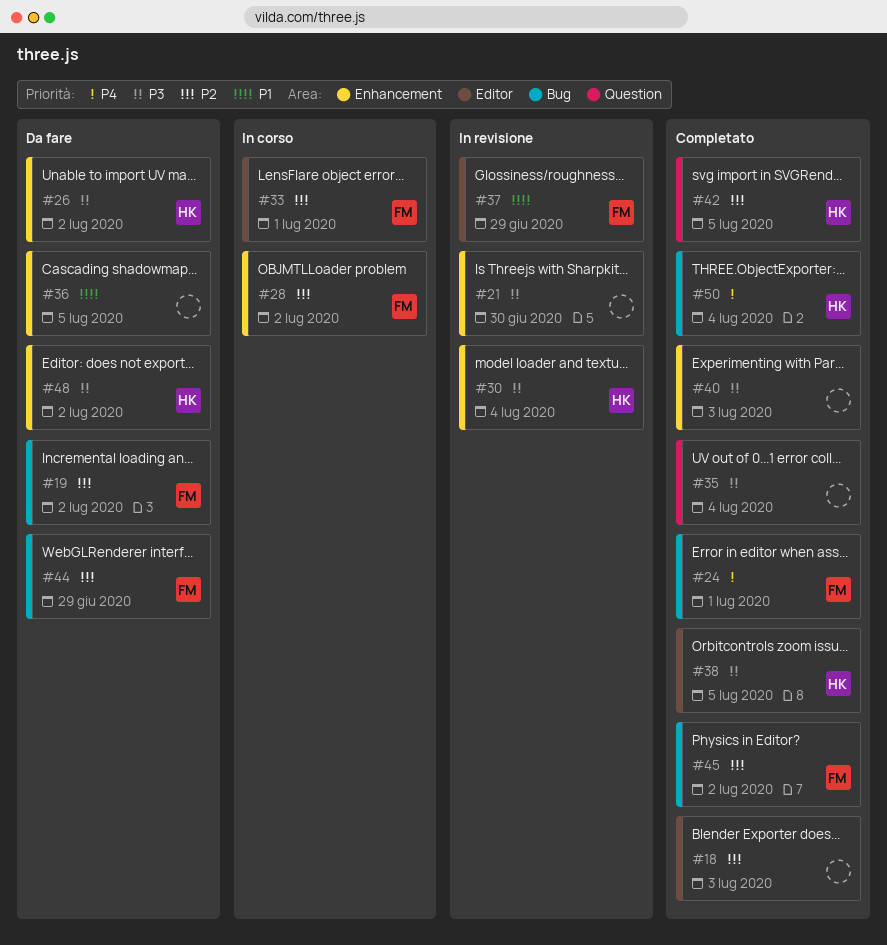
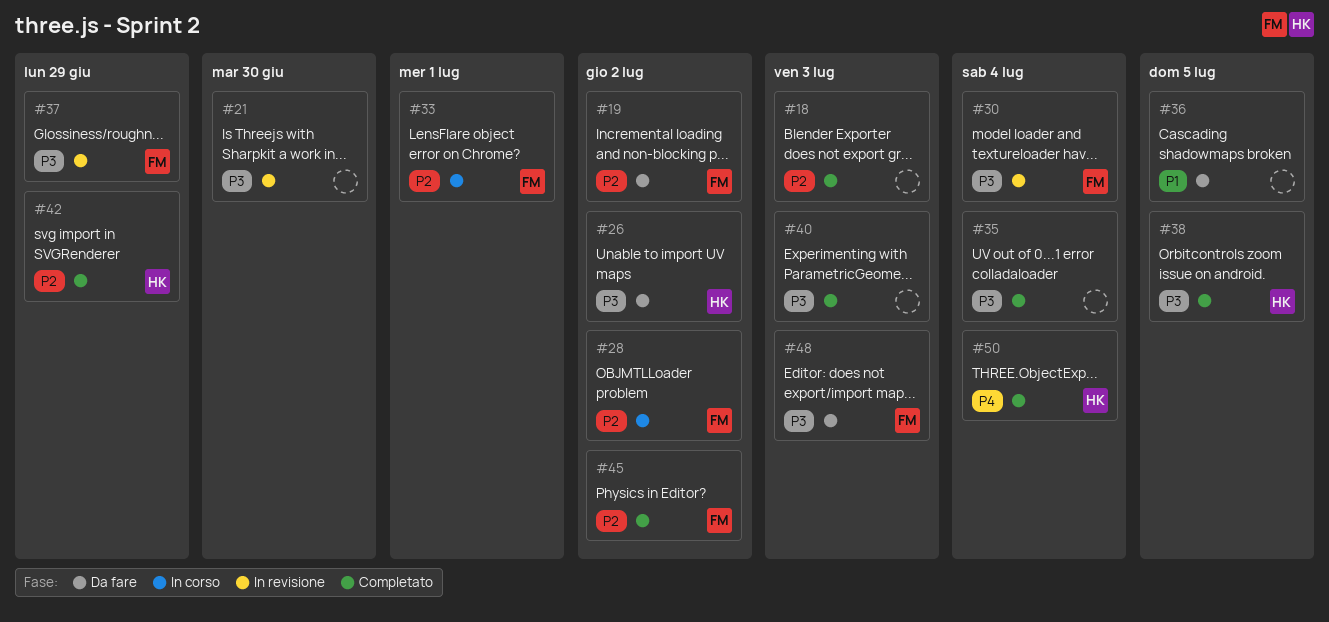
#24: present -> none
#30, owner: HK -> FM
#37, priority: P1 -> P3
#42, due: Jul 5 -> Jun 29
#44: present -> none
#48, owner: HK -> FM
#48, due: Jul 2 -> Jul 3

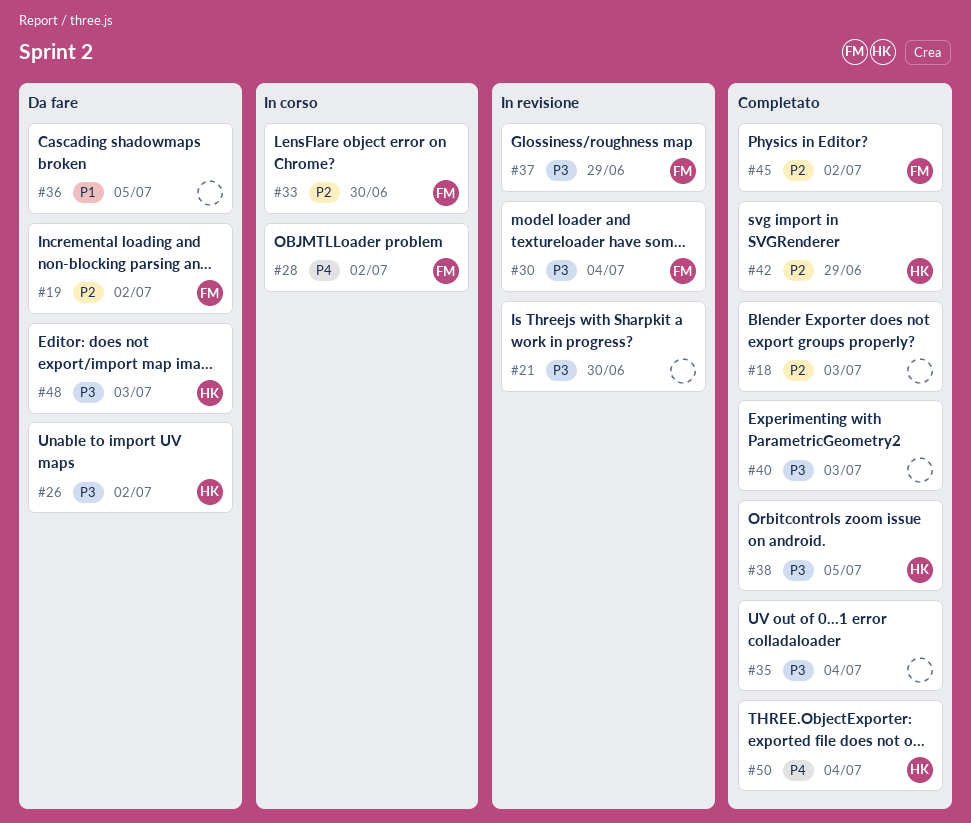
#28, priority: P2 -> P4
#33, due: Jul 1 -> Jun 30
#48, owner: FM -> HK

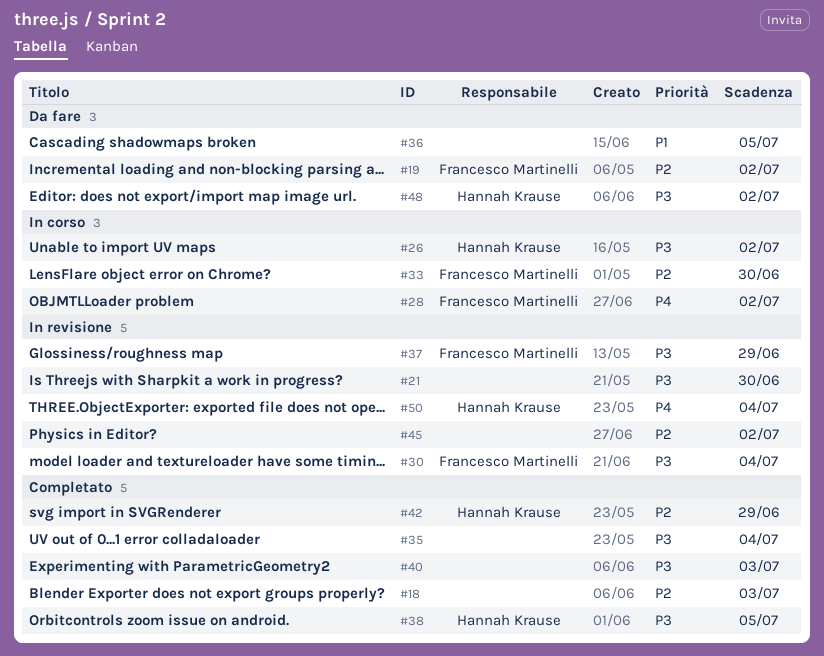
#26, status: Da fare -> In corso
#45, status: Completato -> In revisione
#45, owner: Francesco Martinelli -> none
#48, due: Jul 3 -> Jul 2
#50, status: Completato -> In revisione

